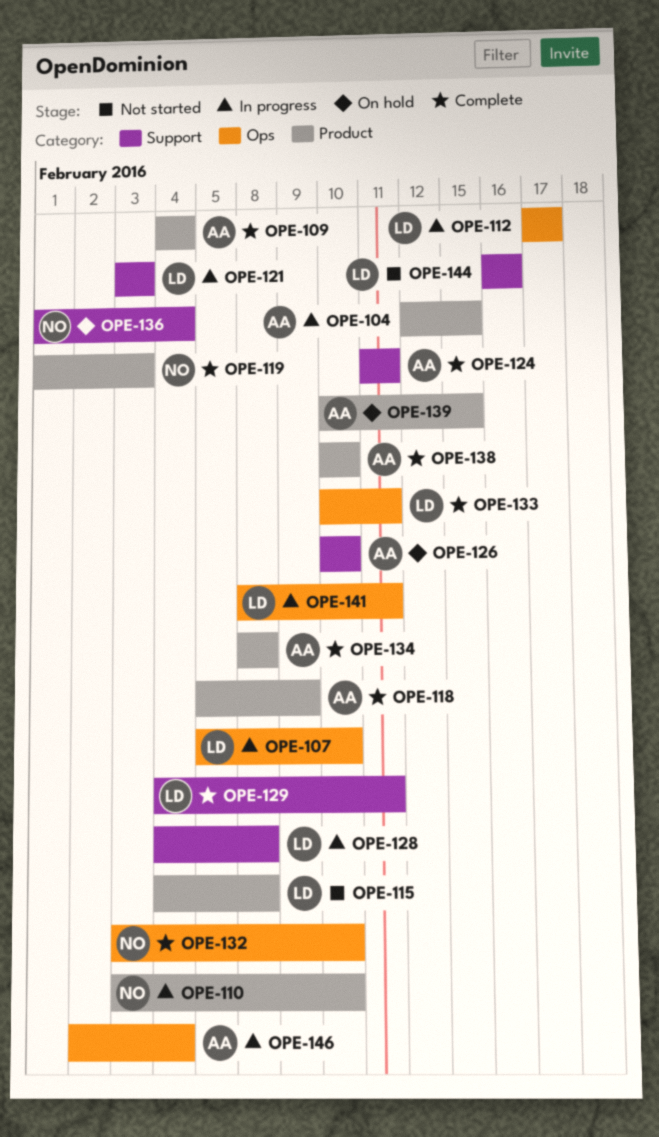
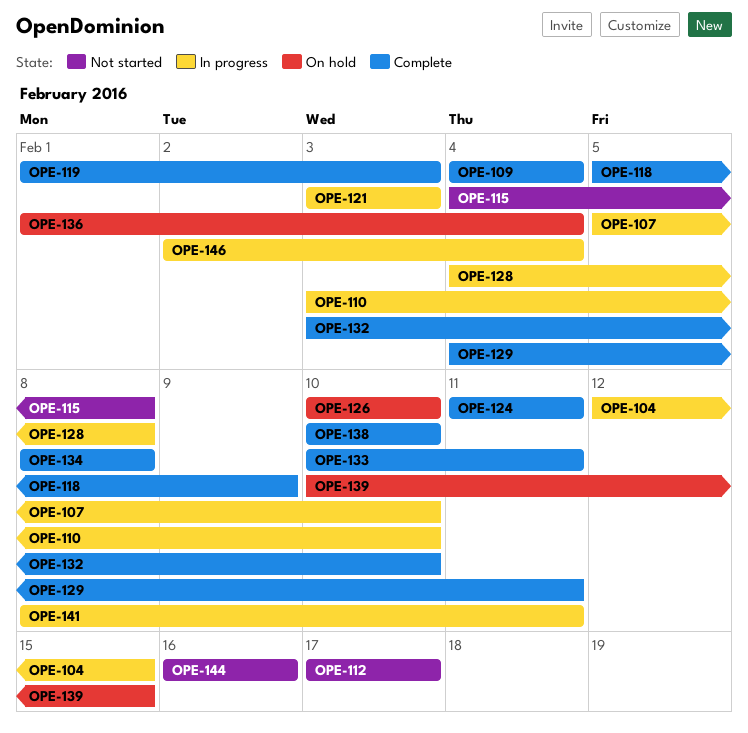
OPE-112, status: In progress -> Not started

